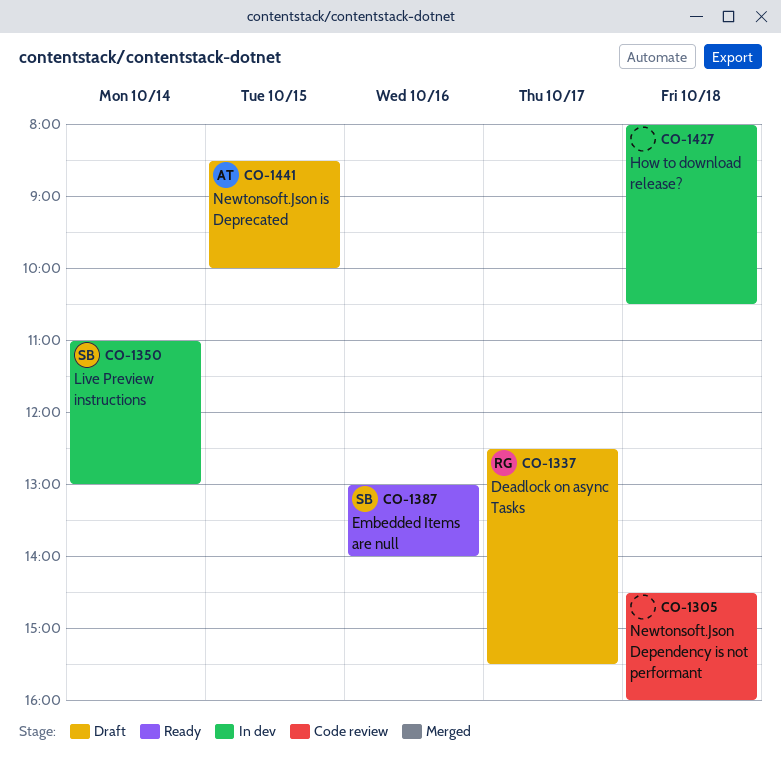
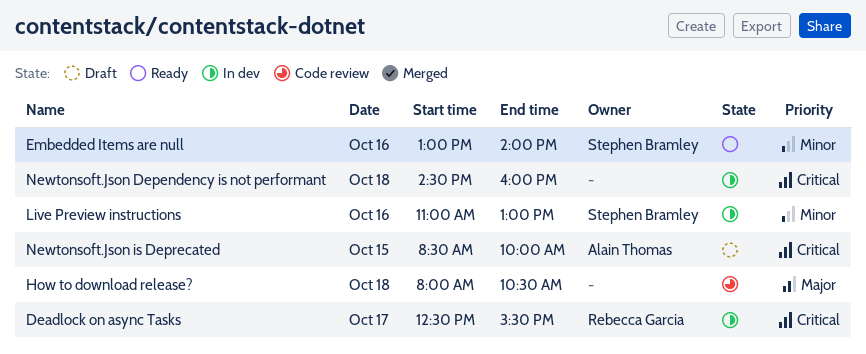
Deadlock on async Tasks, status: Draft -> In dev
How to download release?, status: In dev -> Code review
Live Preview instructions, day: Oct 14 -> Oct 16
Newtonsoft.Json Dependency is not performant, status: Code review -> In dev

